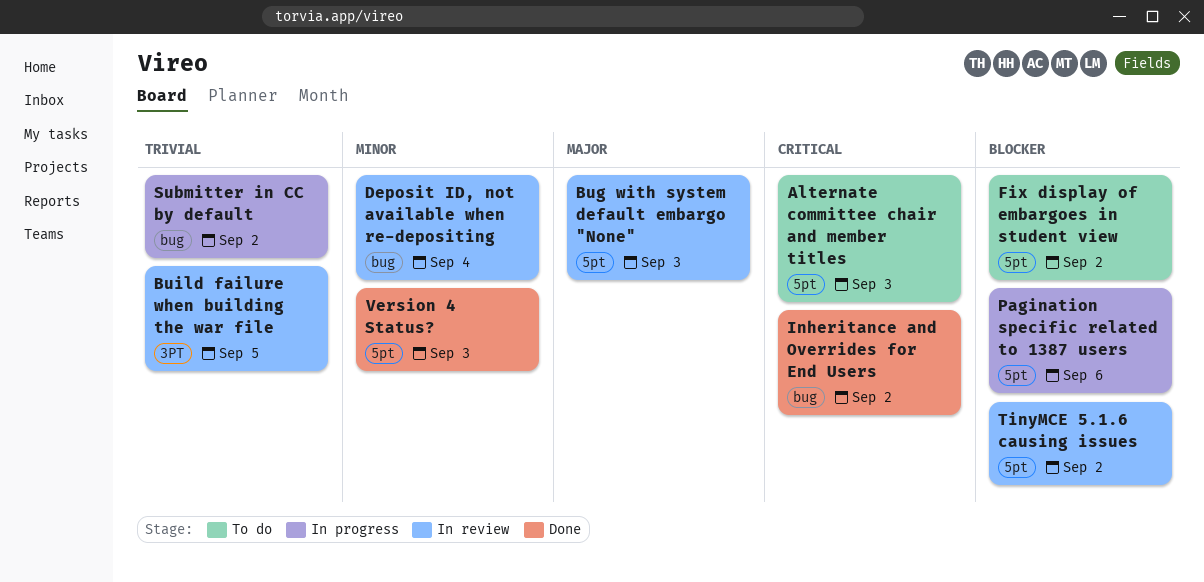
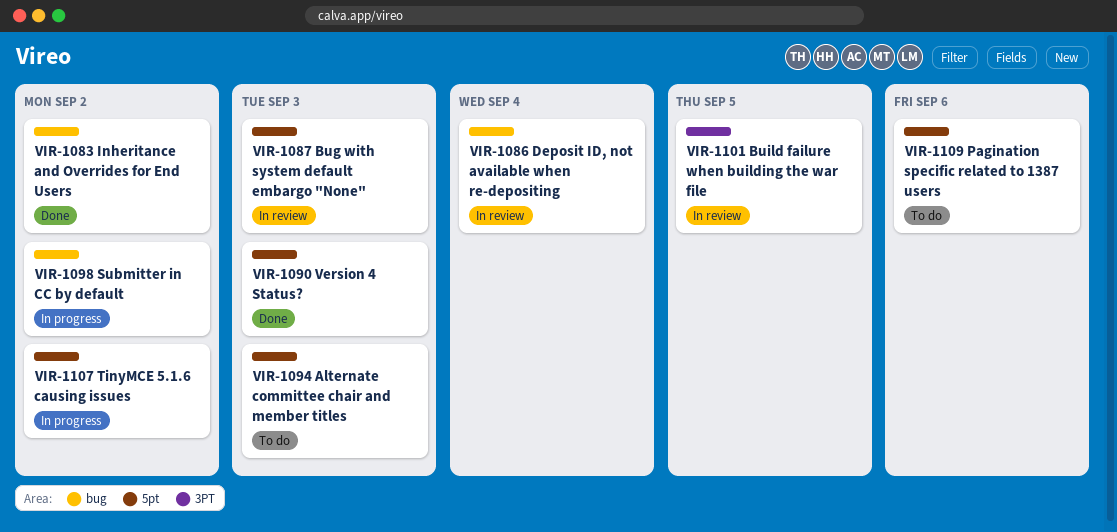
Fix display of embargoes in student view: present -> none
Pagination specific related to 1387 users, status: In progress -> To do
TinyMCE 5.1.6 causing issues, status: In review -> In progress

